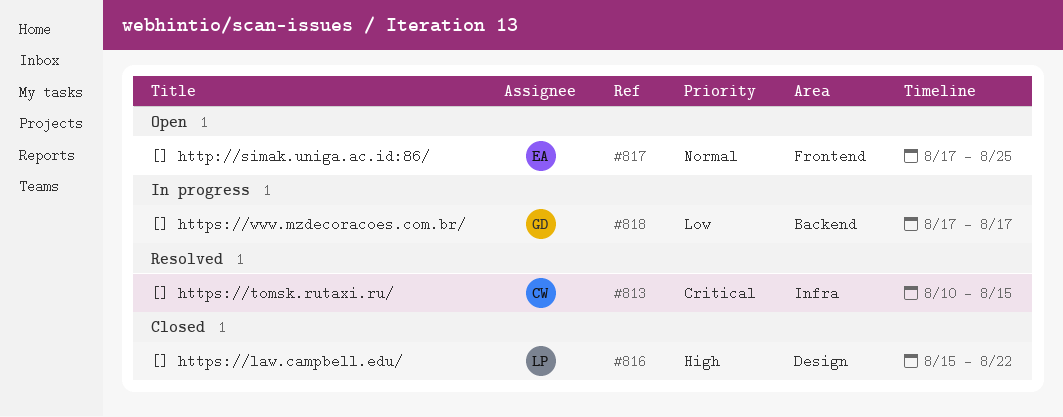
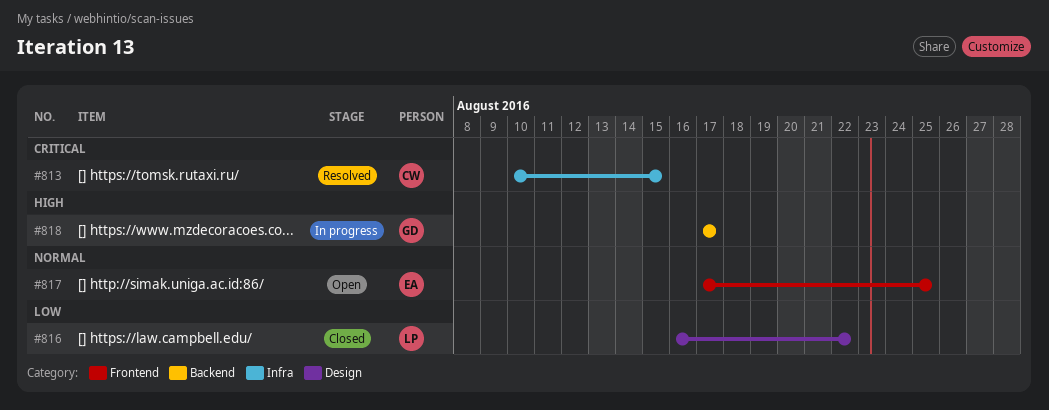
#816, priority: High -> Low
#816, start: Aug 15 -> Aug 16
#818, priority: Low -> High

